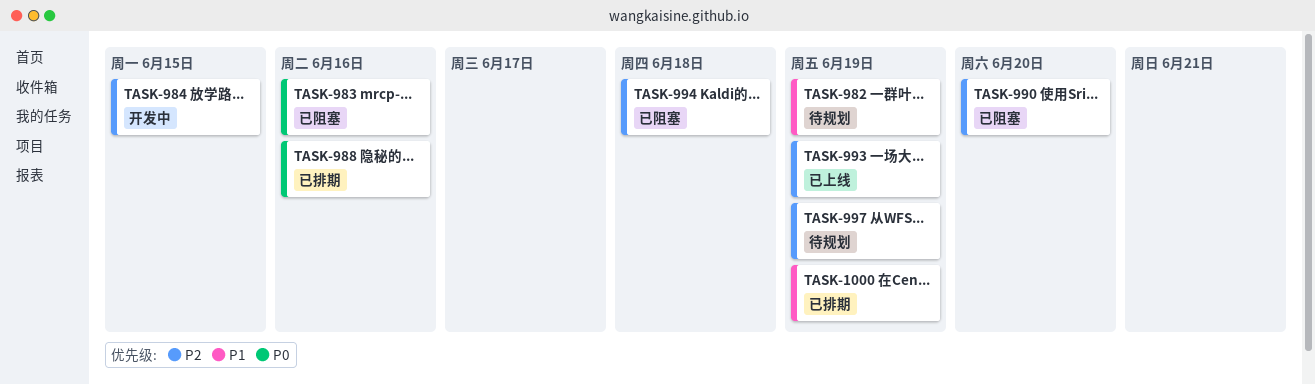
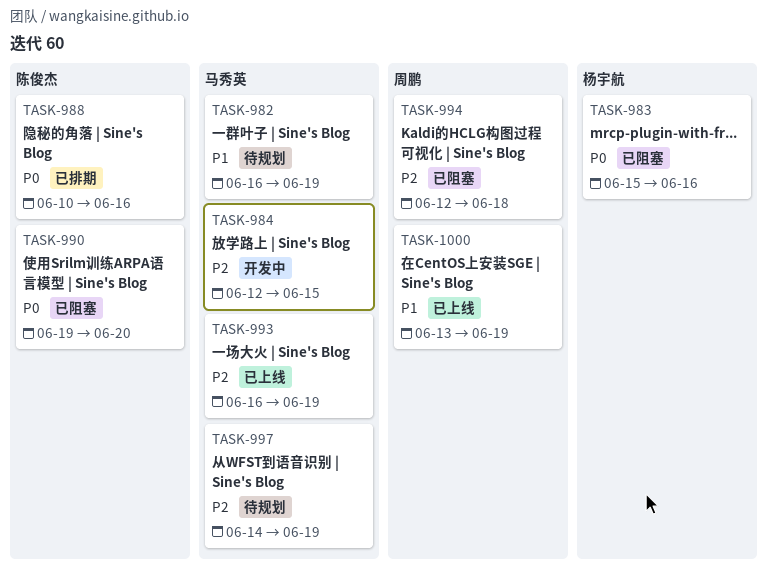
TASK-990, priority: P2 -> P0
TASK-1000, status: 已排期 -> 已上线

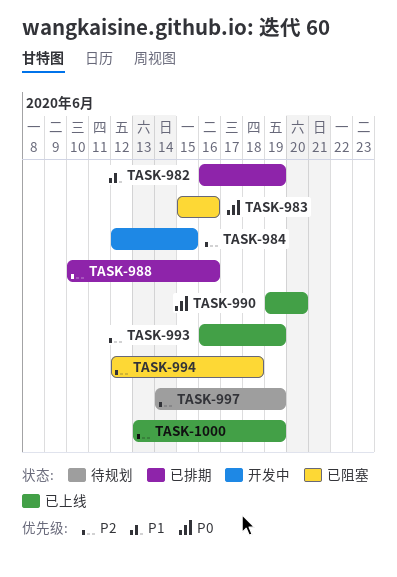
TASK-982, status: 待规划 -> 已排期
TASK-988, priority: P0 -> P2
TASK-990, status: 已阻塞 -> 已上线
TASK-1000, priority: P1 -> P2

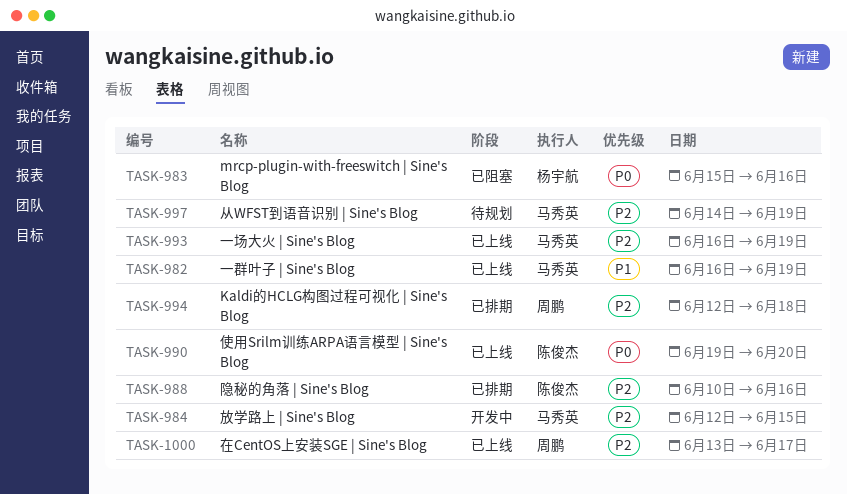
TASK-982, status: 已排期 -> 已上线
TASK-994, status: 已阻塞 -> 已排期
TASK-1000, due: Jun 19 -> Jun 17

